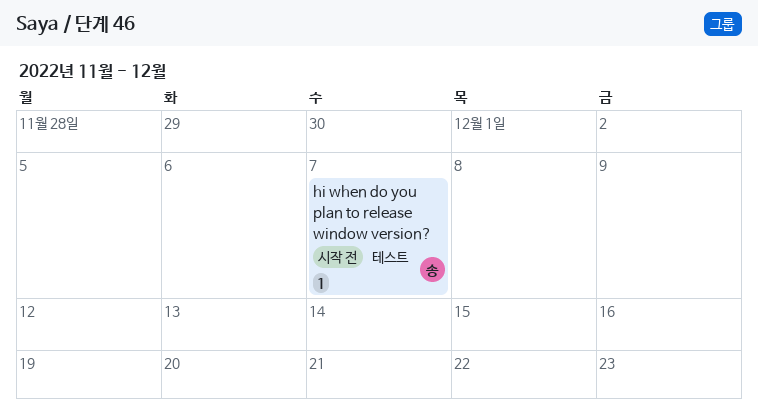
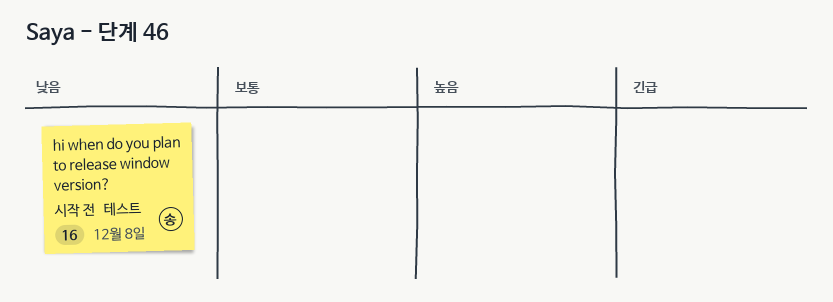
hi when do you plan to release window version?, estimate: 1 -> 16
hi when do you plan to release window version?, due: Dec 7 -> Dec 8

